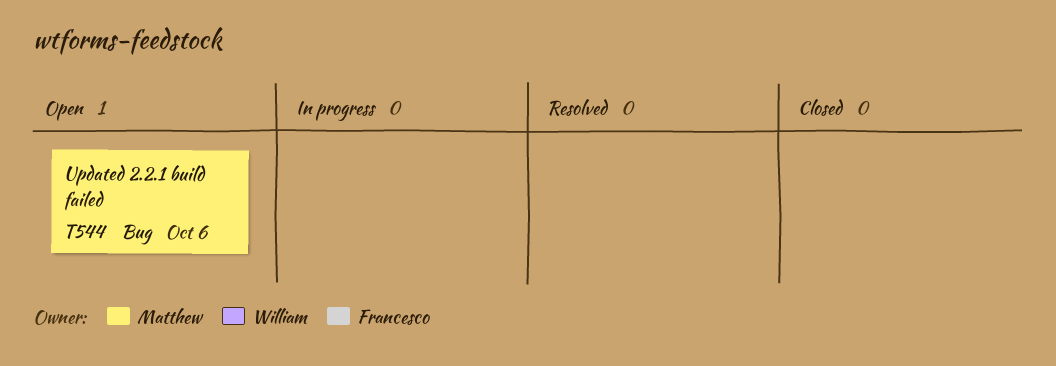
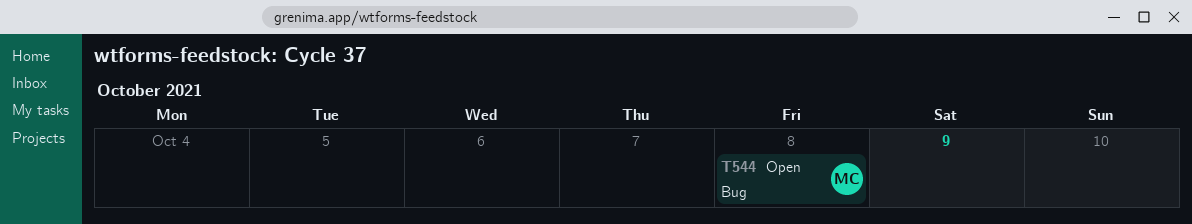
T544, due: Oct 6 -> Oct 8

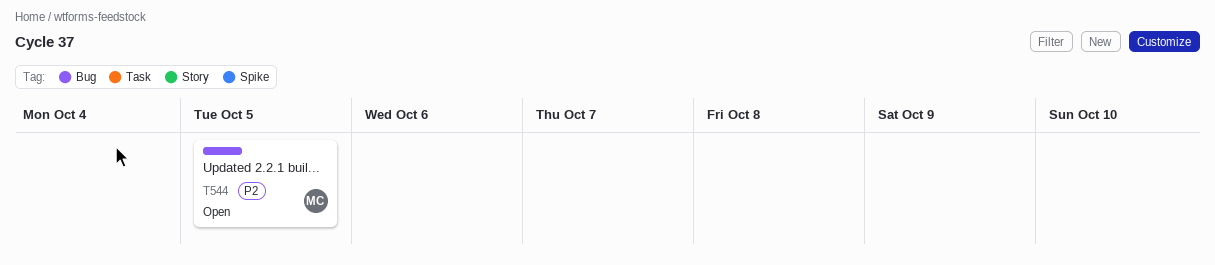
T544, due: Oct 8 -> Oct 5

